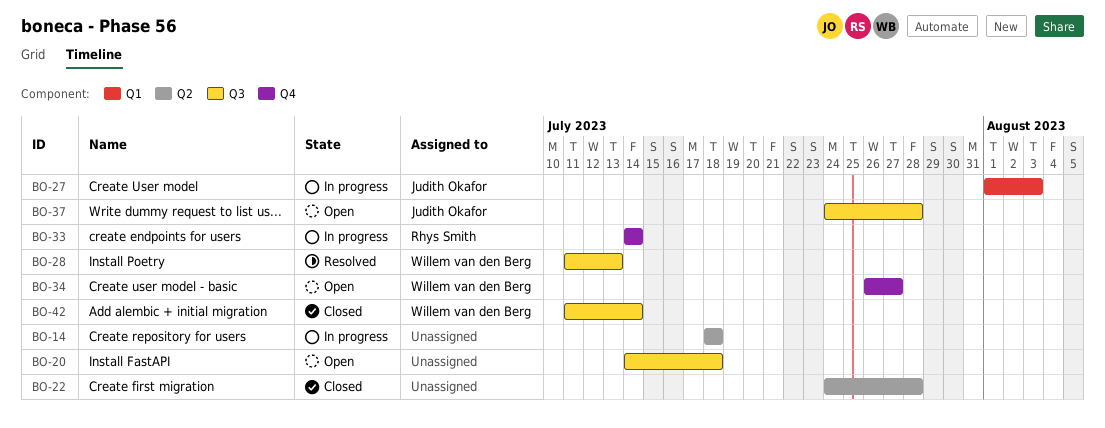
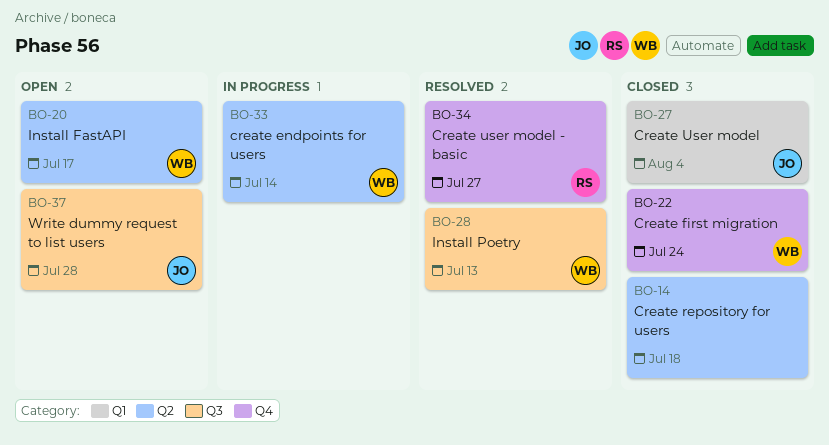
BO-14, status: In progress -> Closed
BO-20, owner: none -> Willem van den Berg
BO-20, label: Q3 -> Q2
BO-20, due: Jul 18 -> Jul 17
BO-22, owner: none -> Willem van den Berg
BO-22, label: Q2 -> Q4
BO-22, due: Jul 28 -> Jul 24
BO-27, status: In progress -> Closed
BO-27, due: Aug 3 -> Aug 4
BO-33, owner: Rhys Smith -> Willem van den Berg
BO-33, label: Q4 -> Q2
BO-34, status: Open -> Resolved
BO-34, owner: Willem van den Berg -> Rhys Smith
BO-42: present -> none

